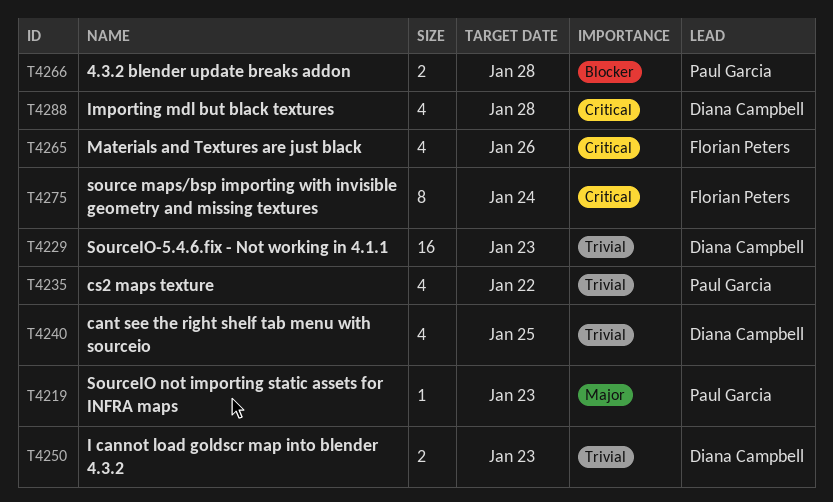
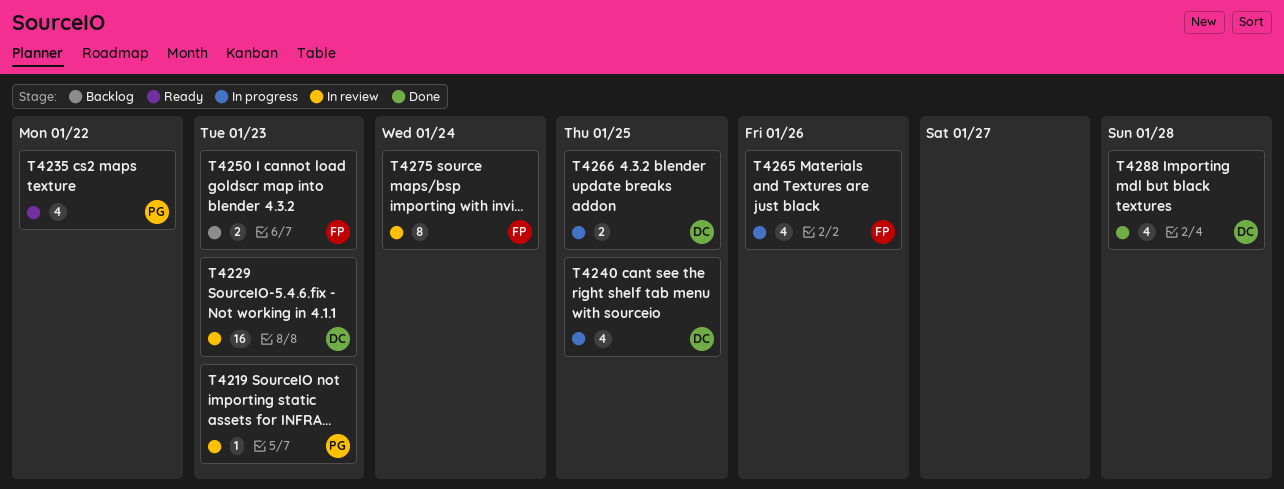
T4250, owner: Diana Campbell -> Florian Peters
T4266, owner: Paul Garcia -> Diana Campbell
T4266, due: Jan 28 -> Jan 25

